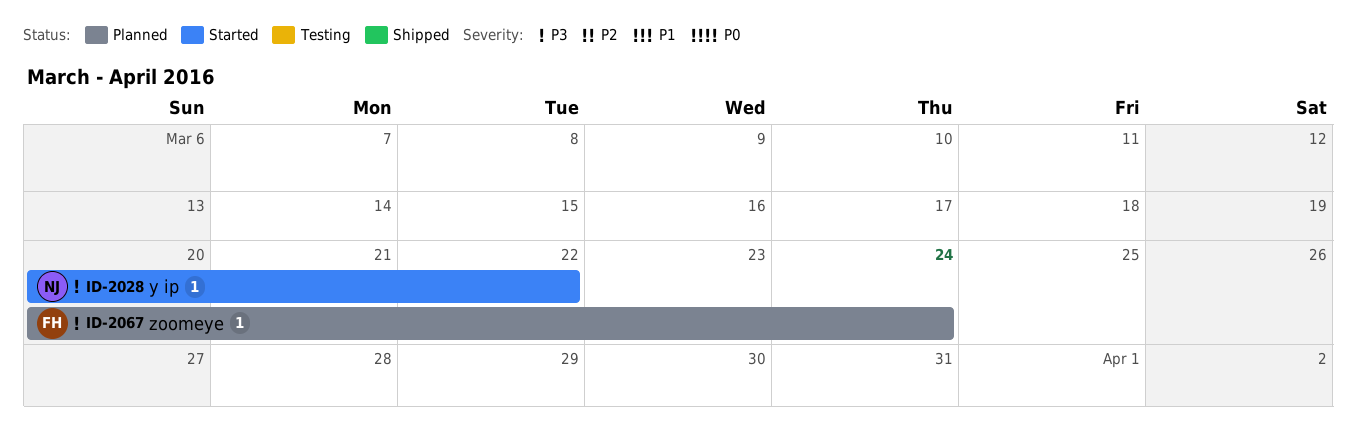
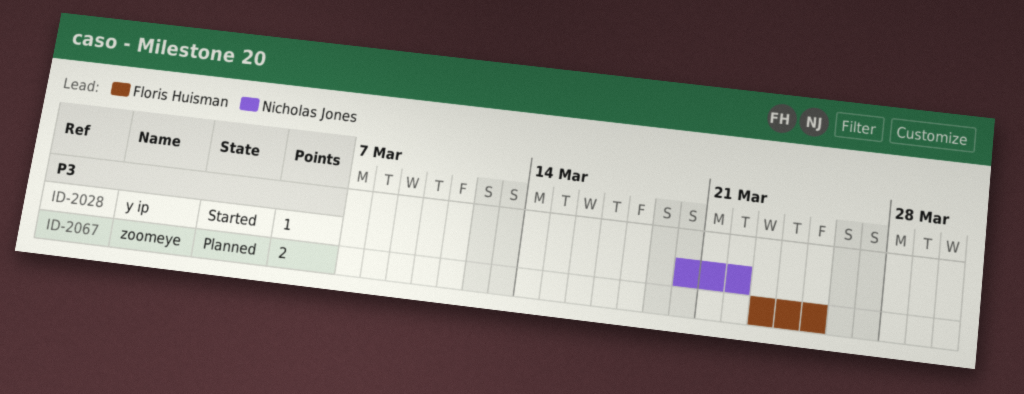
ID-2067, estimate: 1 -> 2
ID-2067, start: Mar 20 -> Mar 23
ID-2067, due: Mar 24 -> Mar 25

